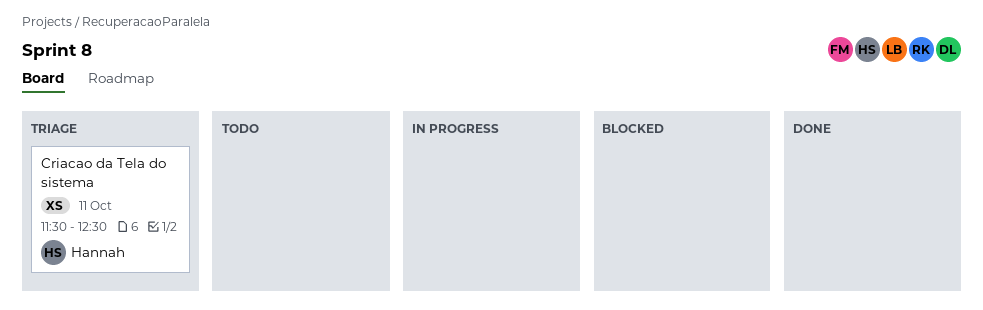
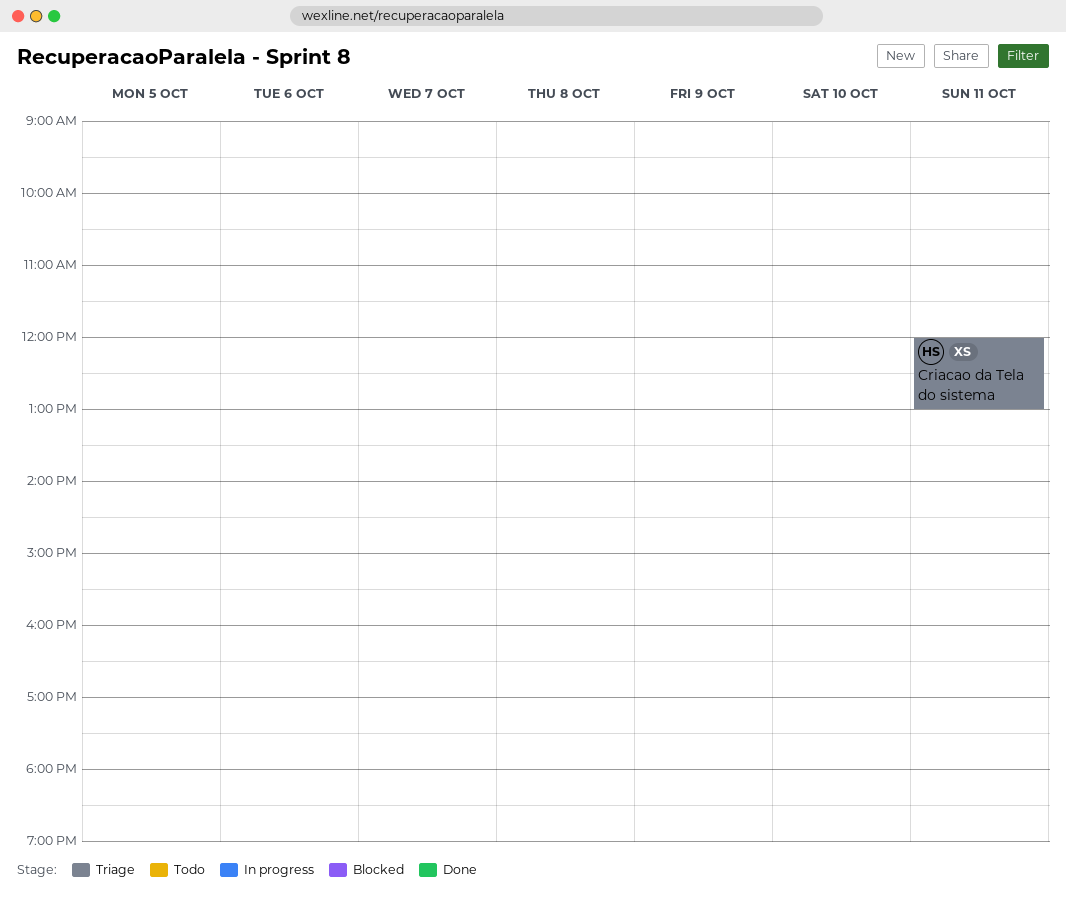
Criacao da Tela do sistema, begins: 11:30 -> 12:00
Criacao da Tela do sistema, ends: 12:30 -> 13:00

